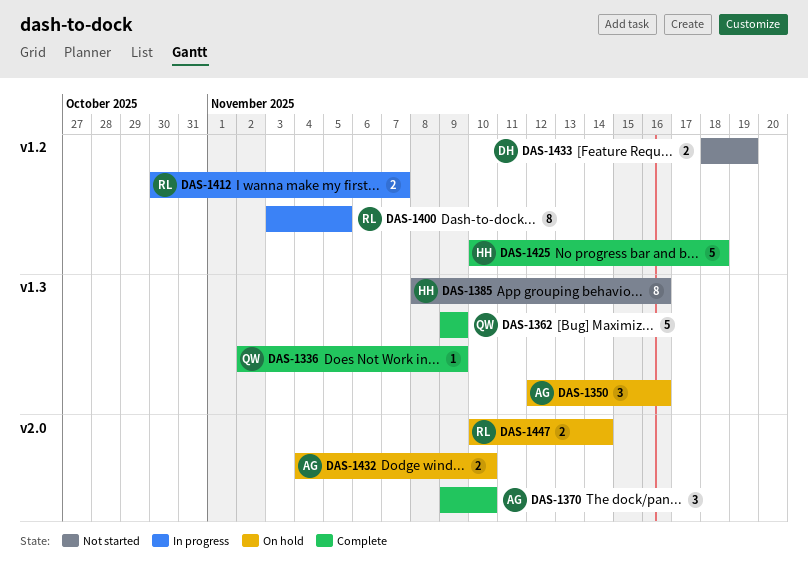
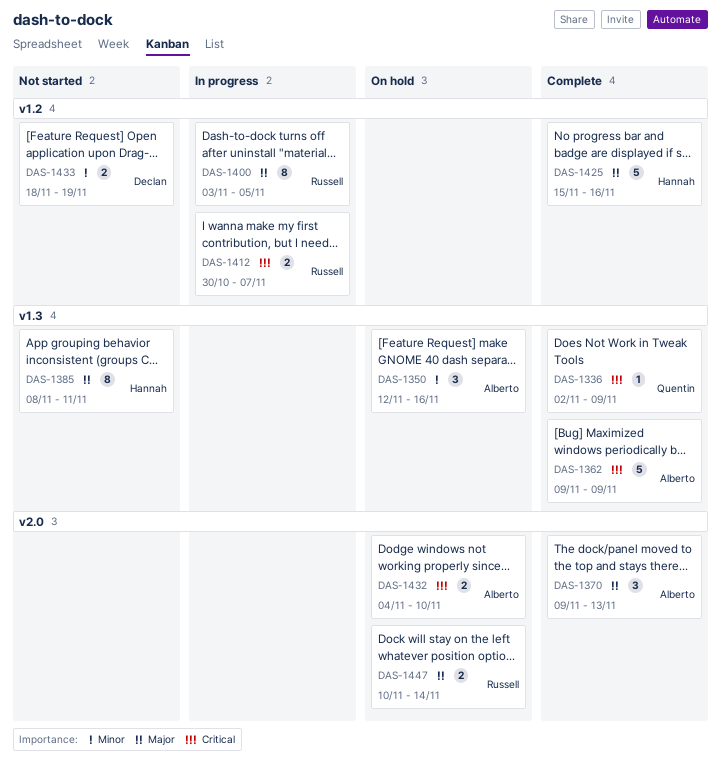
DAS-1362, owner: Quentin -> Alberto
DAS-1370, due: Nov 10 -> Nov 13
DAS-1385, due: Nov 16 -> Nov 11
DAS-1425, start: Nov 10 -> Nov 15
DAS-1425, due: Nov 18 -> Nov 16

